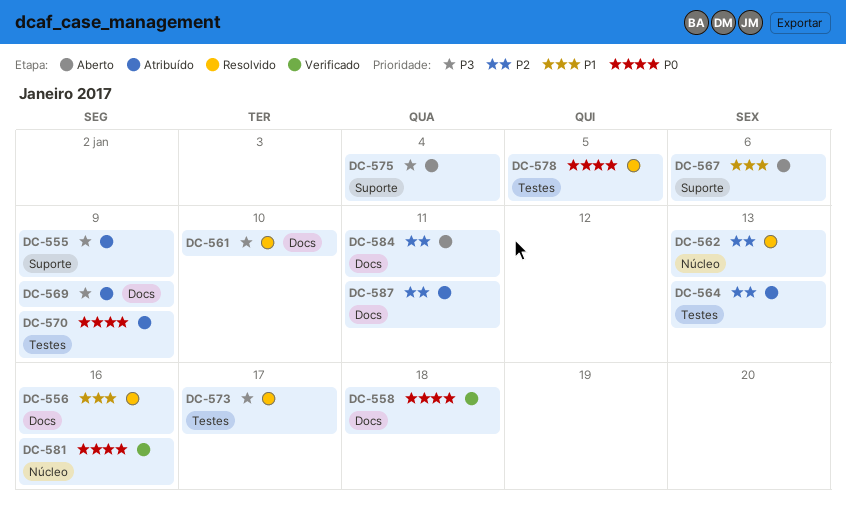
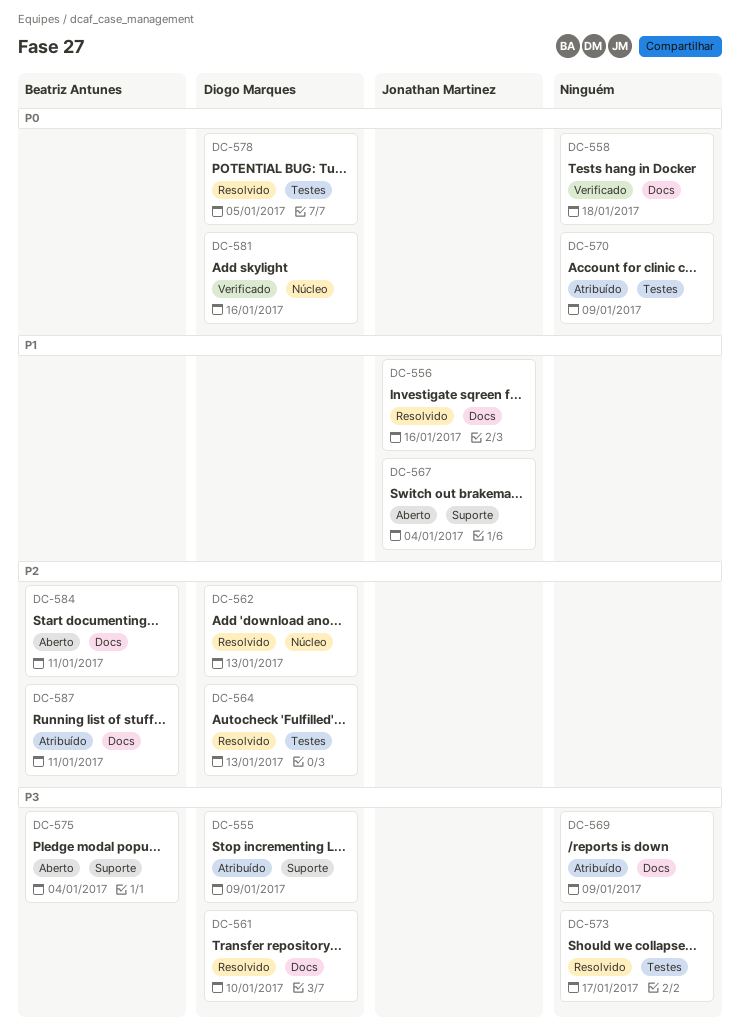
DC-564, status: Atribuído -> Resolvido
DC-567, due: Jan 6 -> Jan 4

